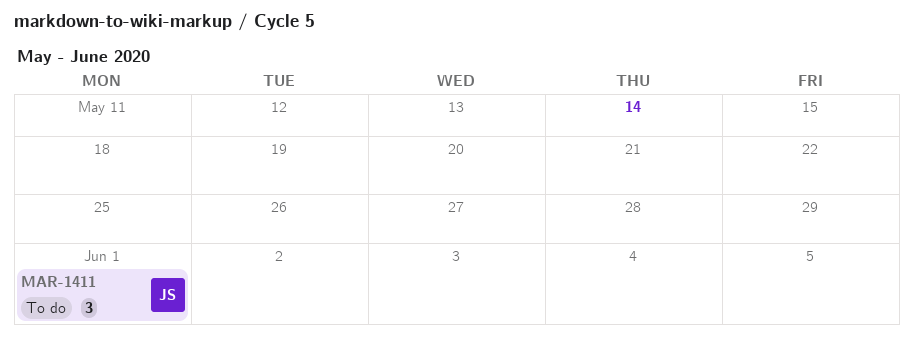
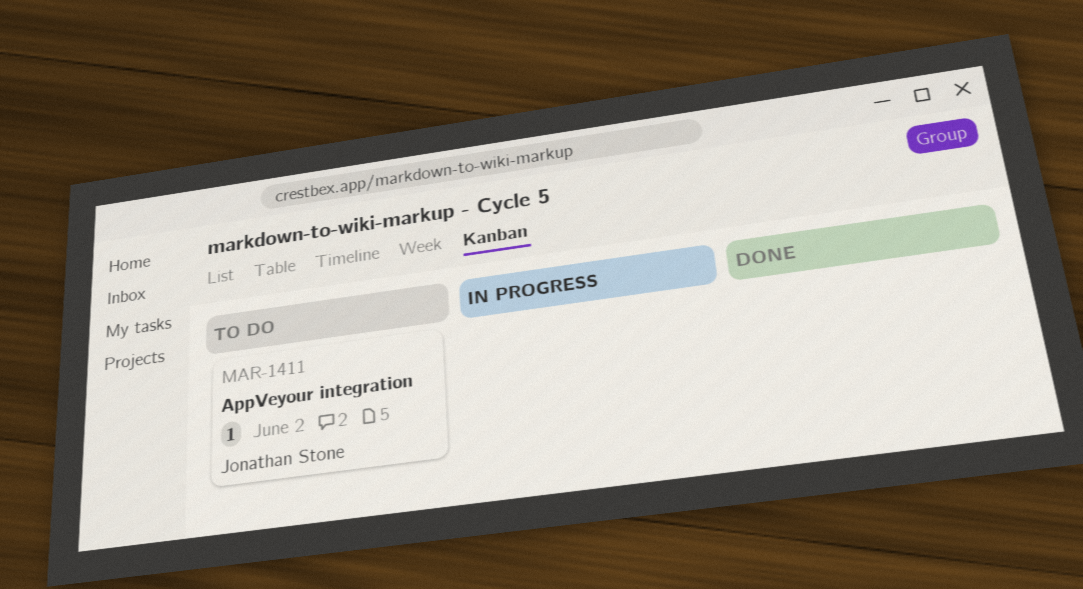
MAR-1411, estimate: 3 -> 1
MAR-1411, due: Jun 1 -> Jun 2

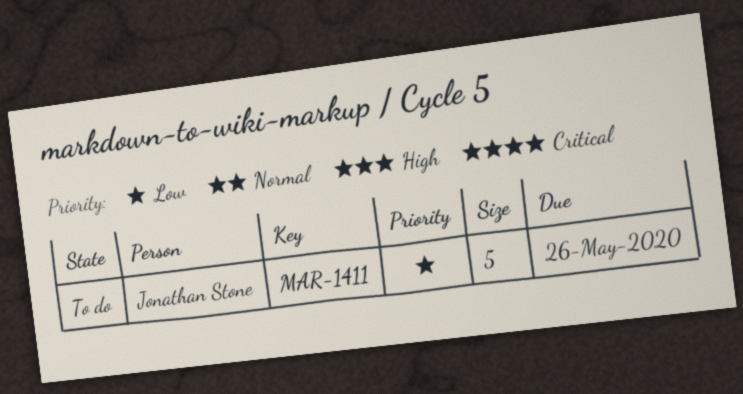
MAR-1411, estimate: 1 -> 5
MAR-1411, due: Jun 2 -> May 26

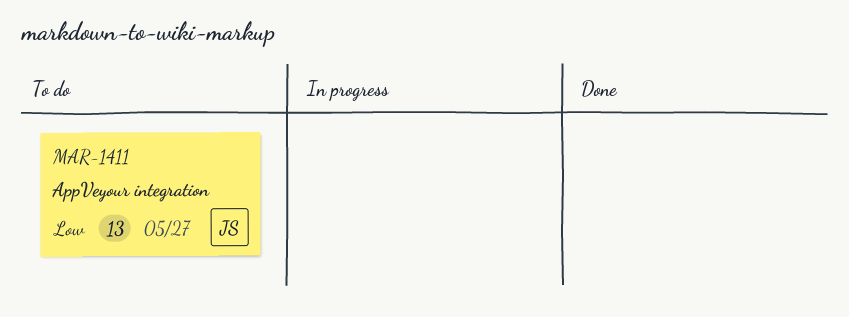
MAR-1411, estimate: 5 -> 13
MAR-1411, due: May 26 -> May 27

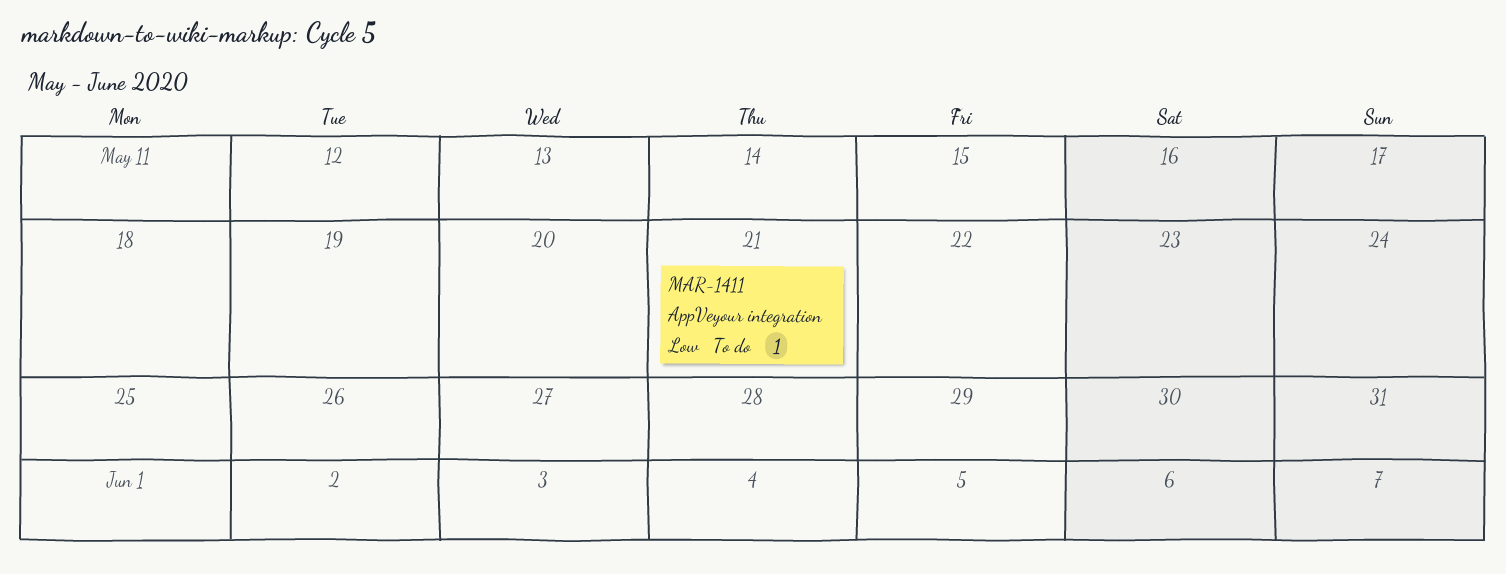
MAR-1411, estimate: 13 -> 1
MAR-1411, due: May 27 -> May 21

